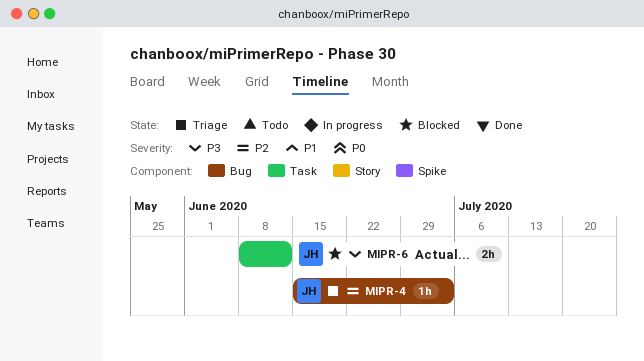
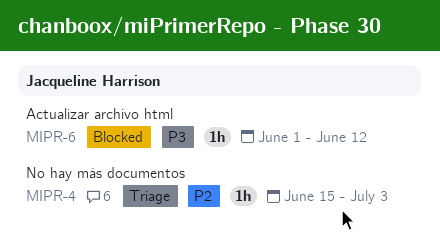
MIPR-6, estimate: 2h -> 1h
MIPR-6, start: Jun 8 -> Jun 1

